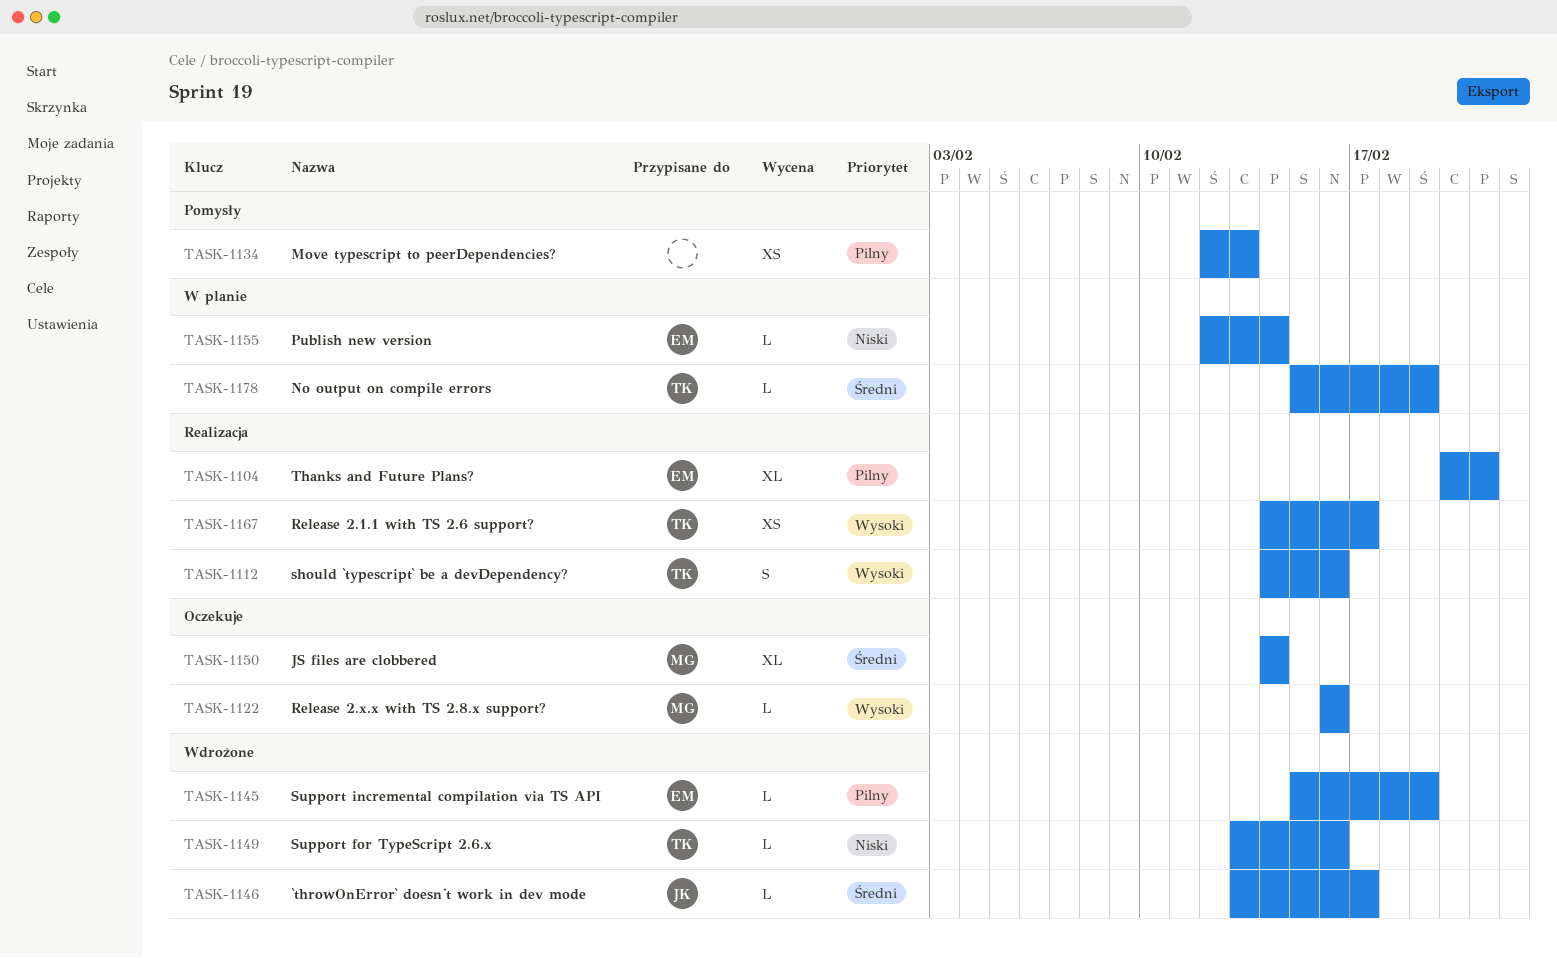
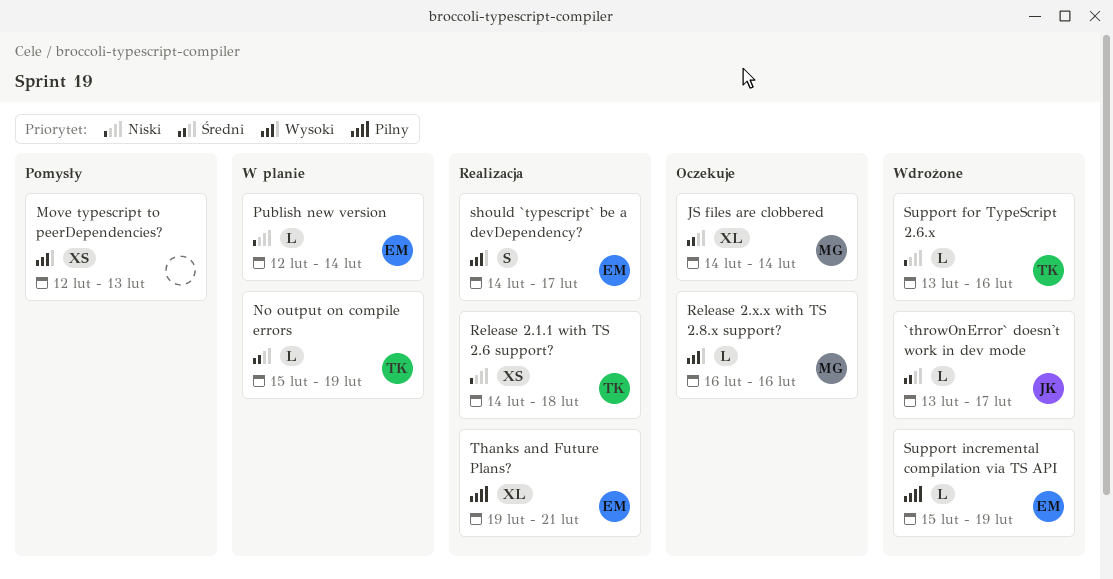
Move typescript to peerDependencies?, priority: Pilny -> Wysoki
Release 2.1.1 with TS 2.6 support?, priority: Wysoki -> Niski
Release 2.1.1 with TS 2.6 support?, due: Feb 17 -> Feb 18
should `typescript` be a devDependency?, owner: TK -> EM
should `typescript` be a devDependency?, due: Feb 16 -> Feb 17
Thanks and Future Plans?, start: Feb 20 -> Feb 19

